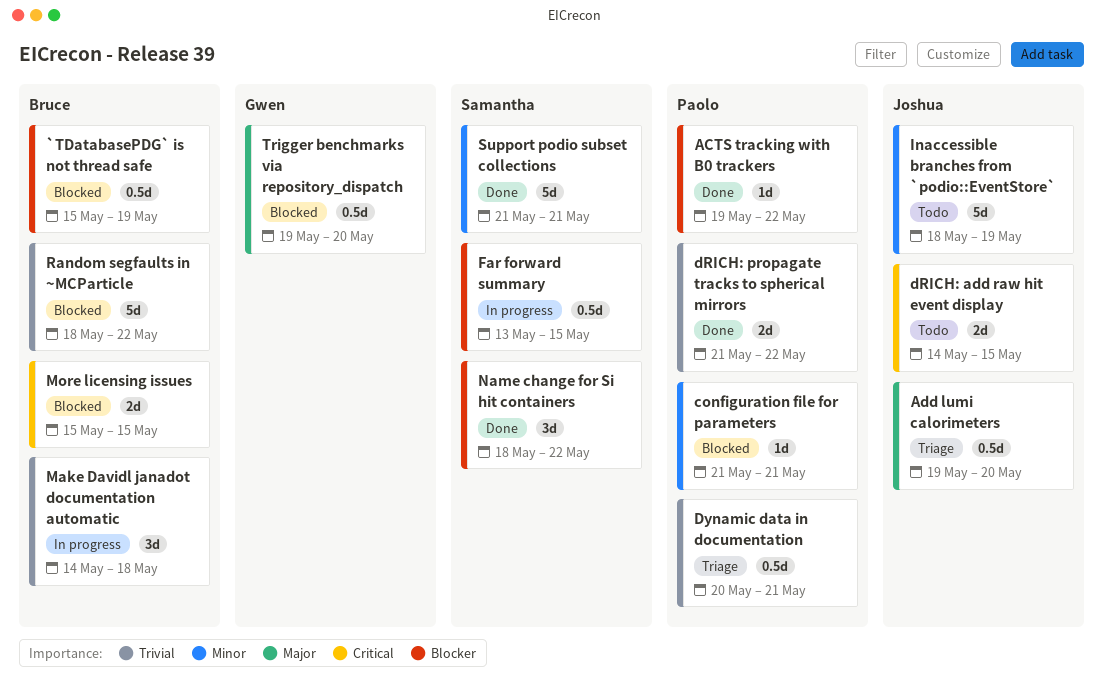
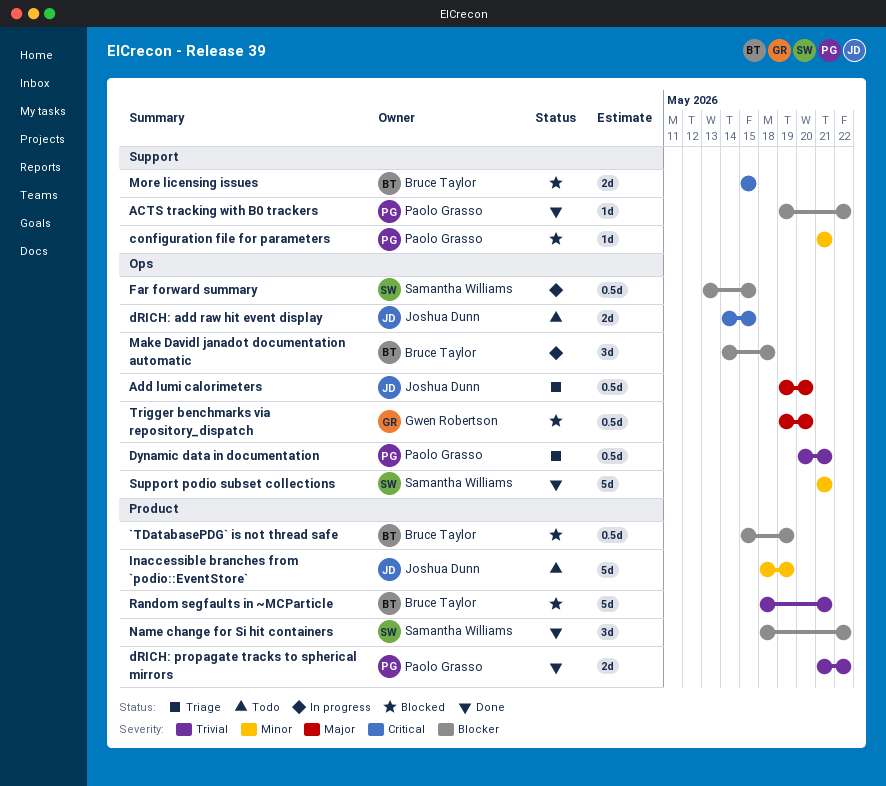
Make Davidl janadot documentation automatic, priority: Trivial -> Blocker
Random segfaults in ~MCParticle, due: May 22 -> May 21

